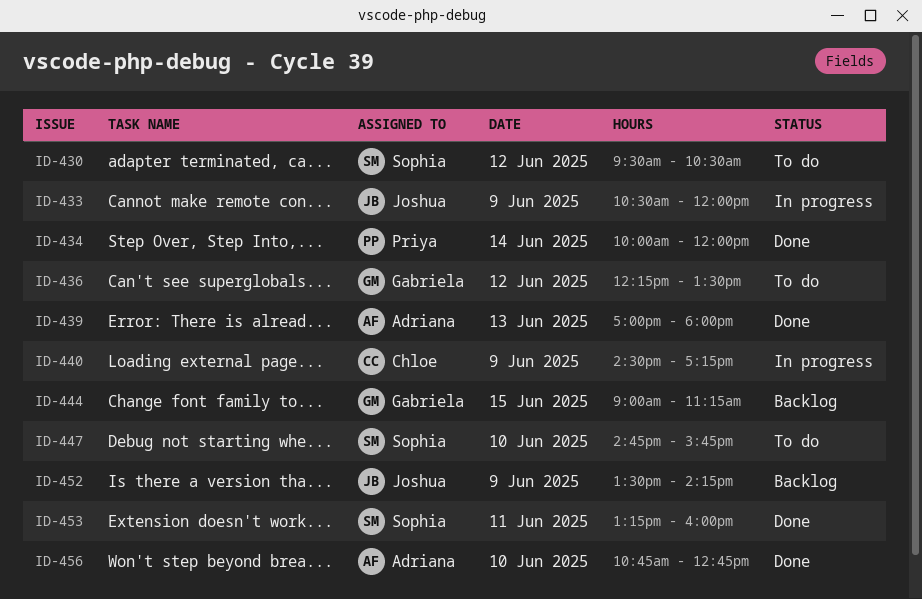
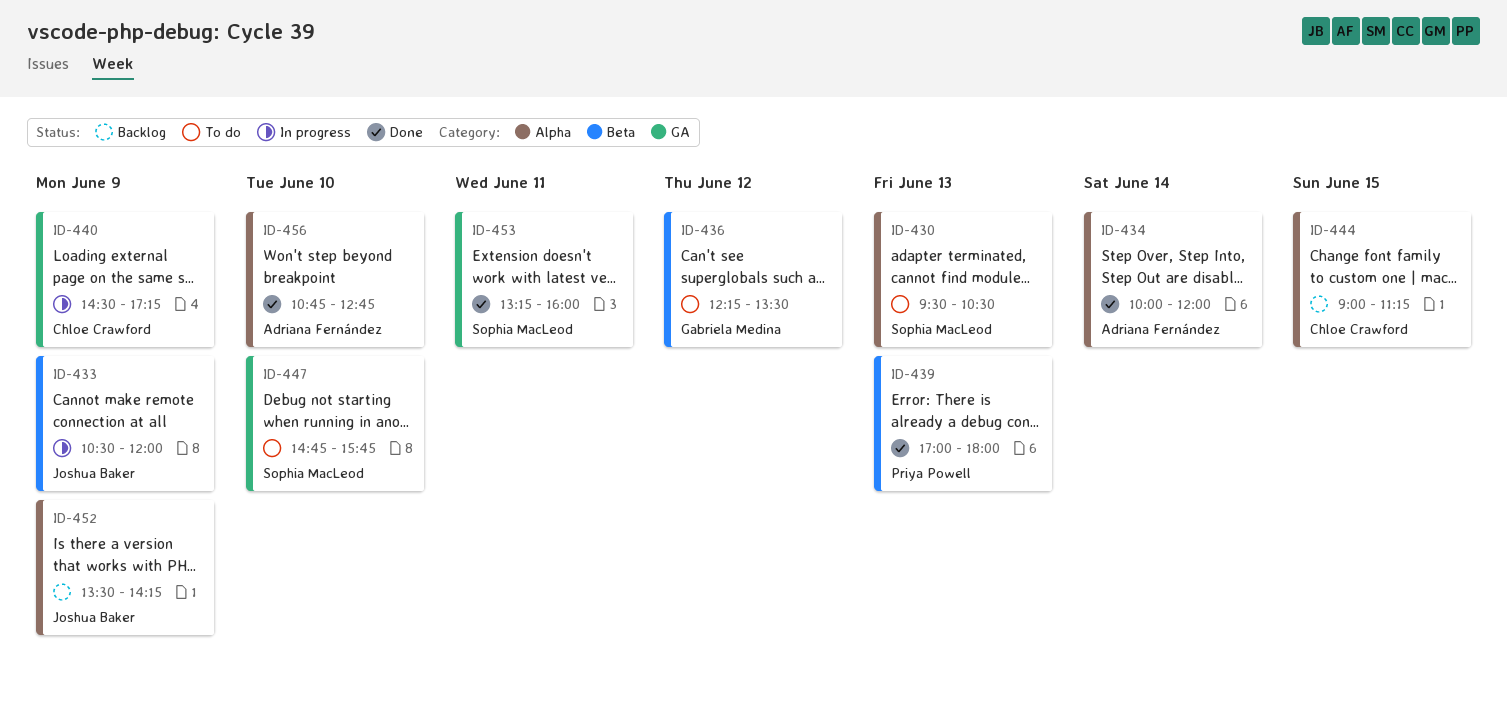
ID-430, day: Jun 12 -> Jun 13
ID-434, owner: Priya Powell -> Adriana Fernández
ID-439, owner: Adriana Fernández -> Priya Powell
ID-444, owner: Gabriela Medina -> Chloe Crawford

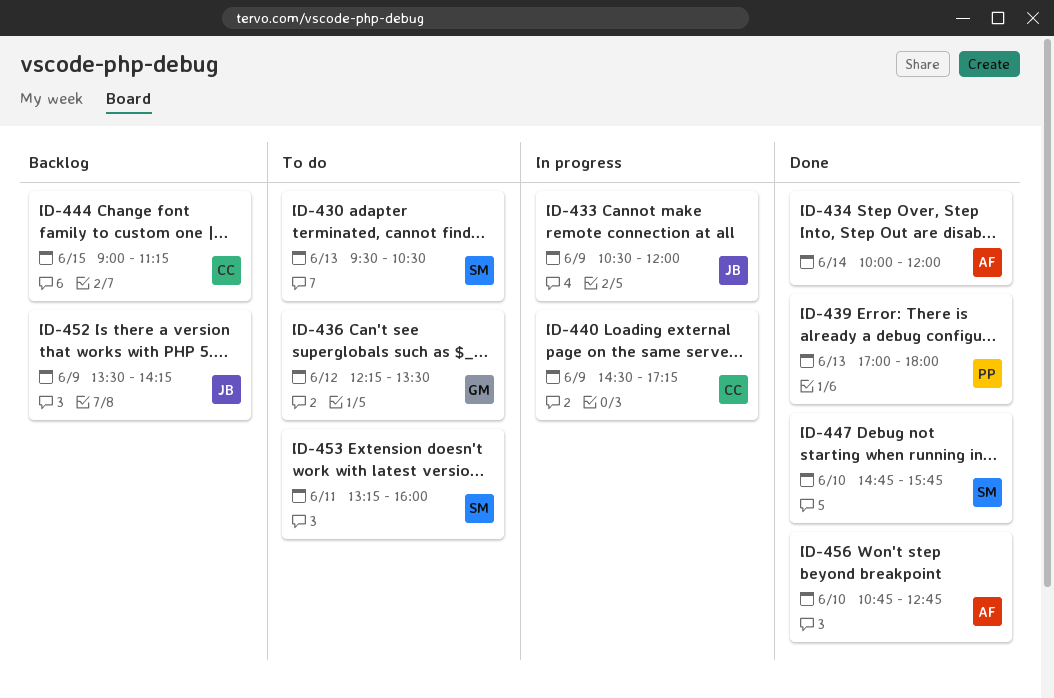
ID-447, status: To do -> Done
ID-453, status: Done -> To do

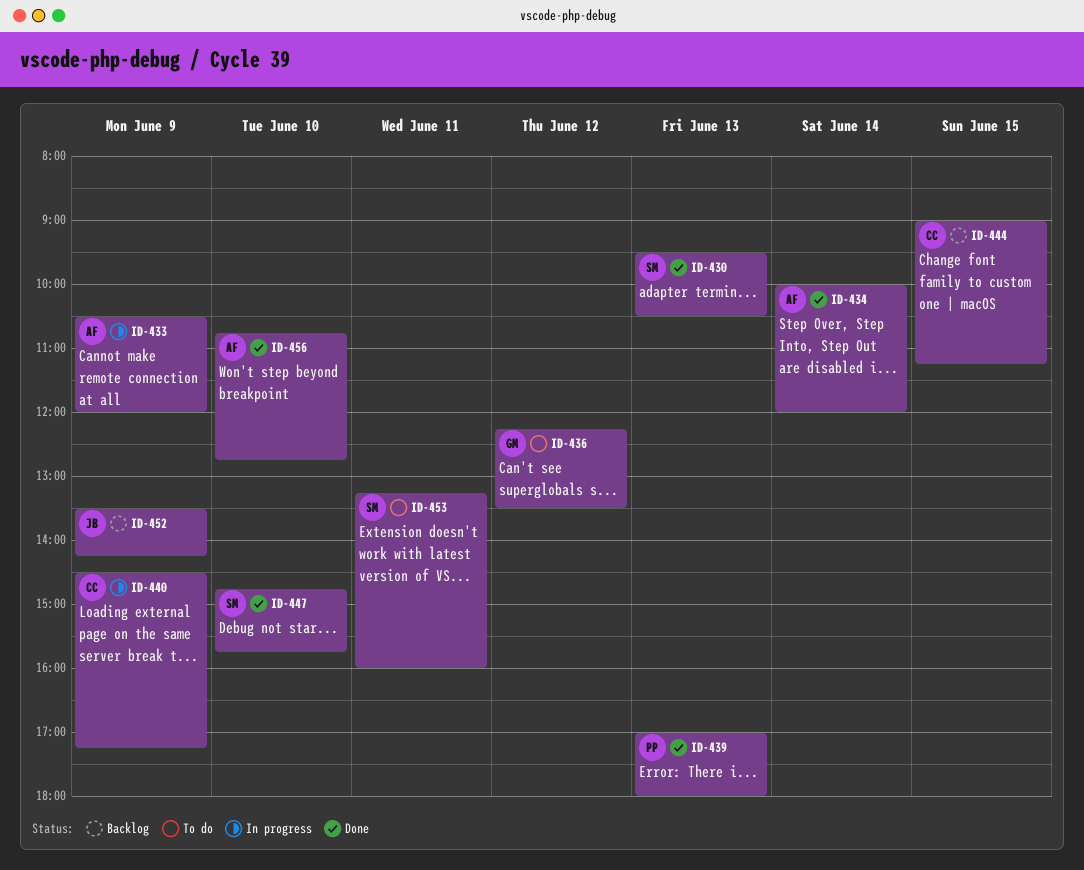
ID-430, status: To do -> Done
ID-433, owner: JB -> AF

